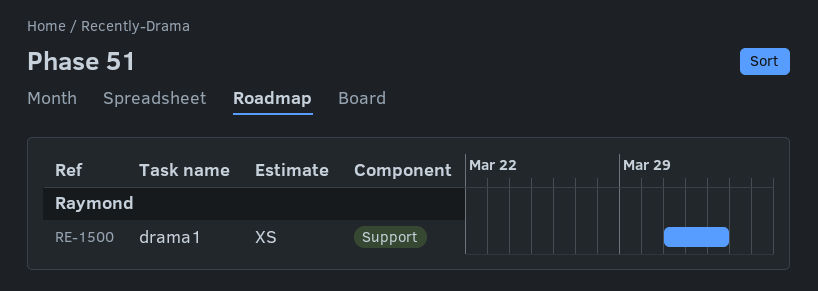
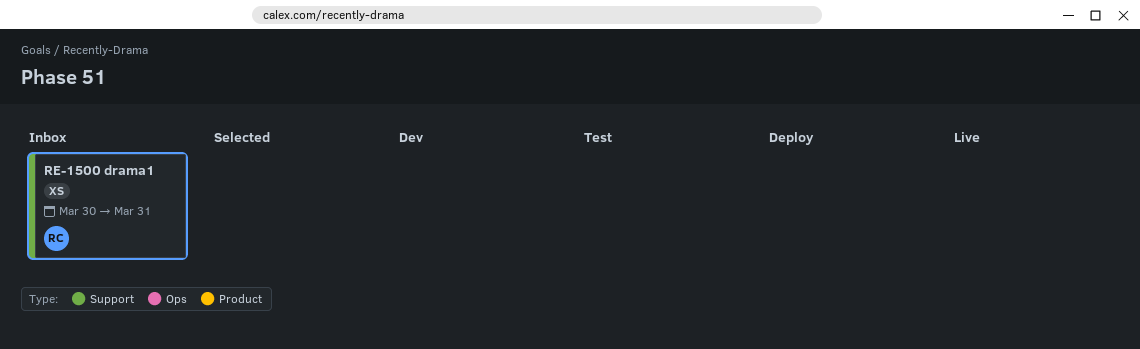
RE-1500, start: Mar 31 -> Mar 30
RE-1500, due: Apr 2 -> Mar 31

